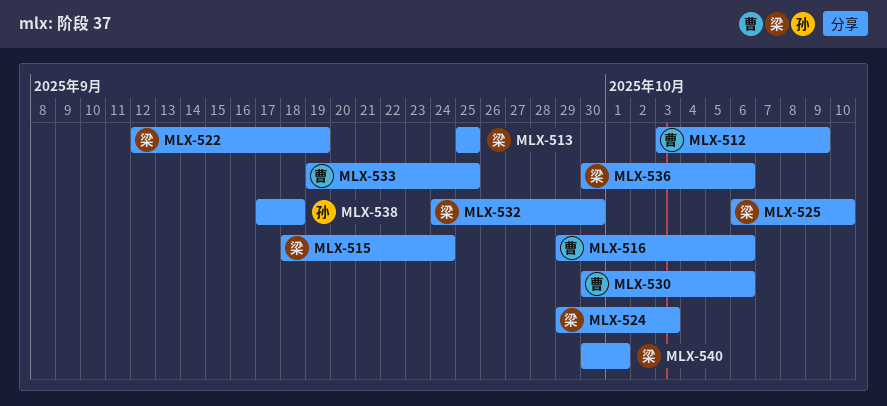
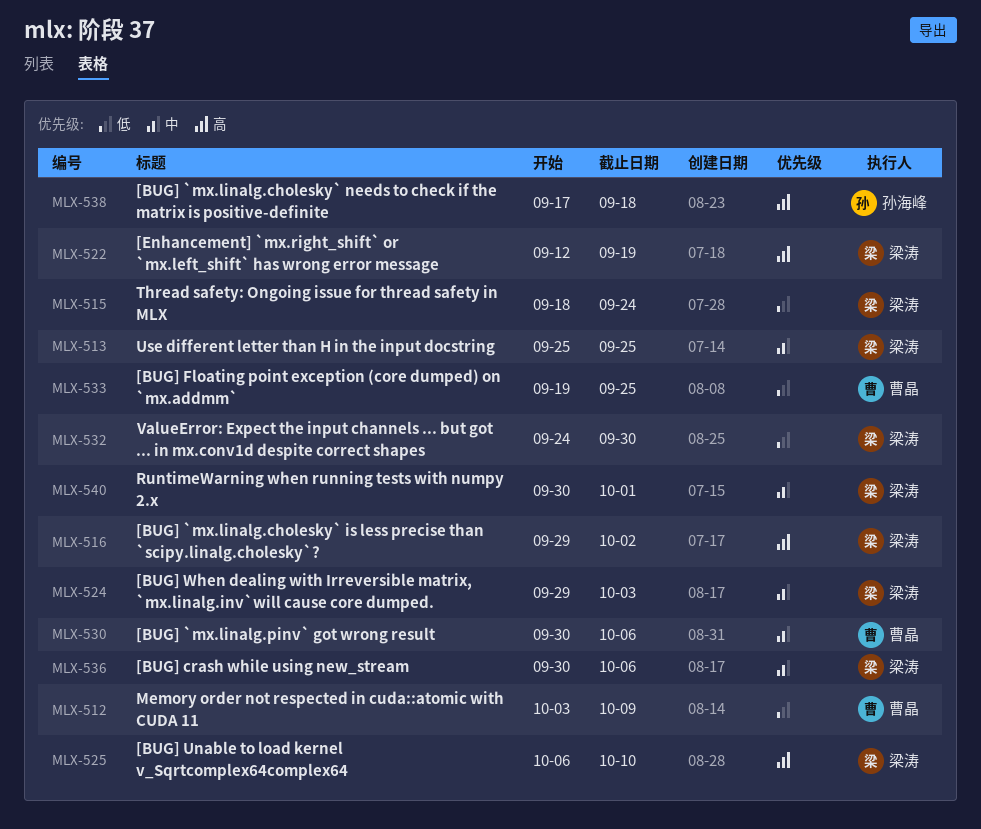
MLX-516, owner: 曹晶 -> 梁涛
MLX-516, due: Oct 6 -> Oct 2

